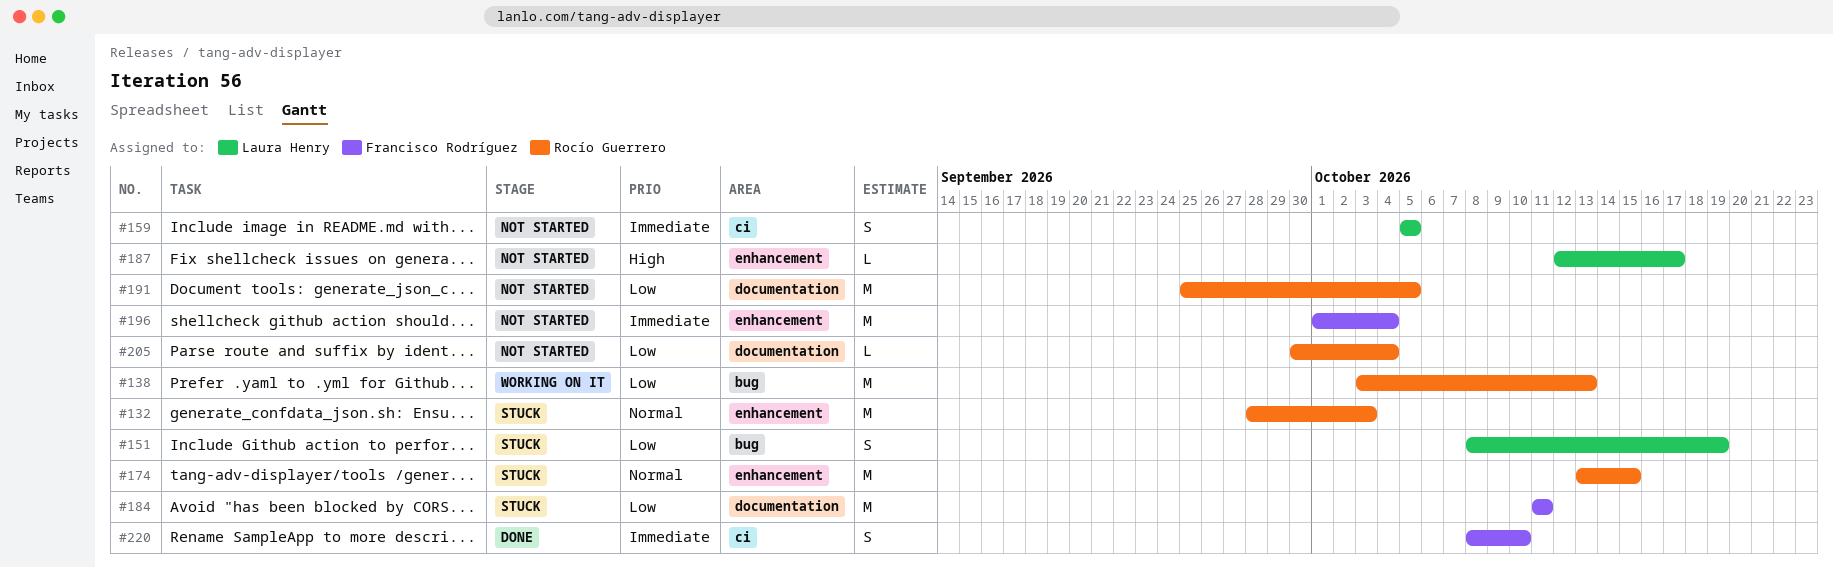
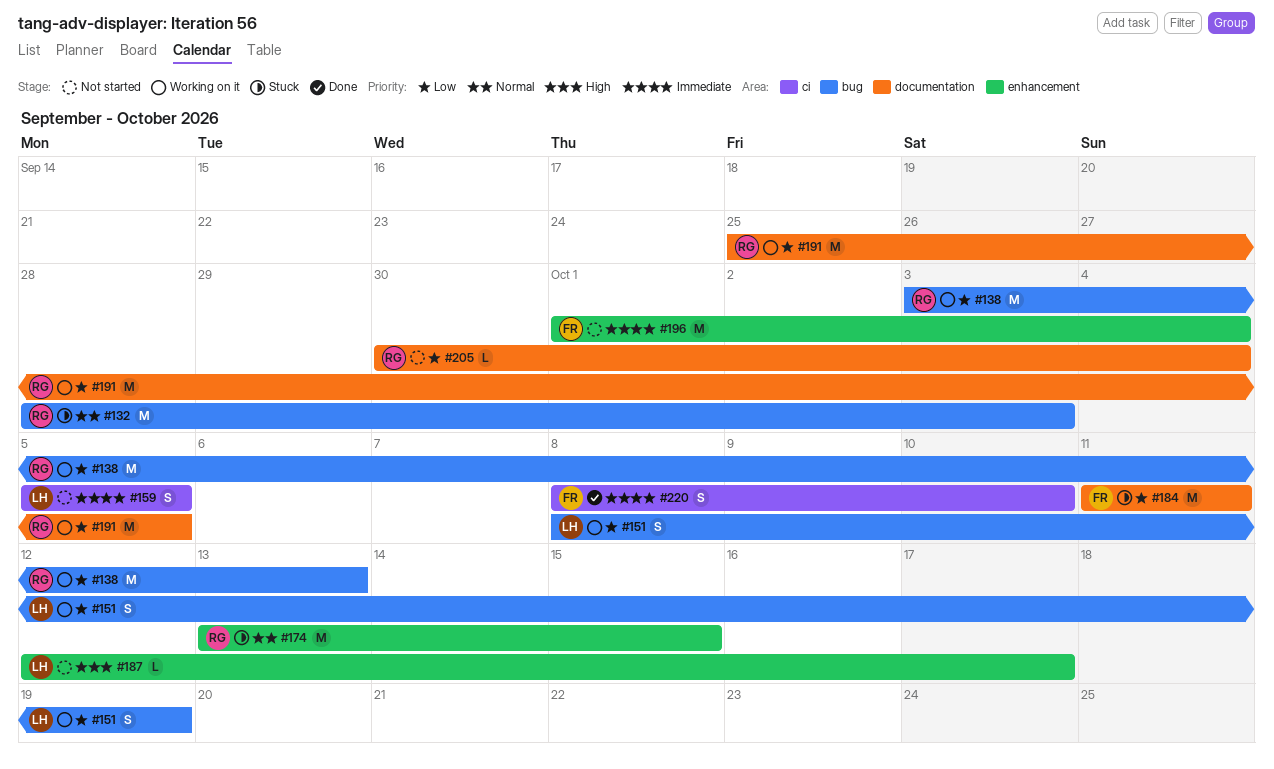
#132, label: enhancement -> bug
#151, status: Stuck -> Working on it
#191, status: Not started -> Working on it

